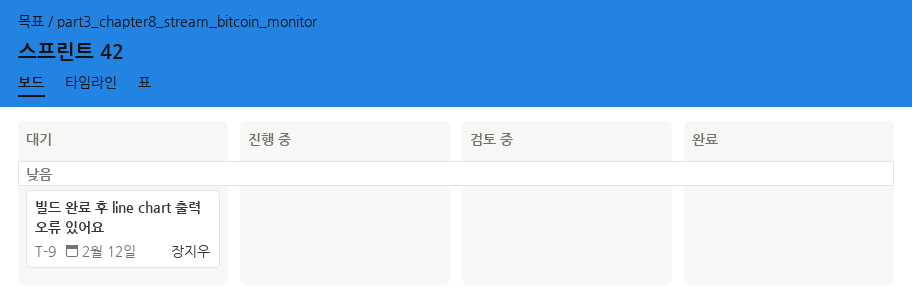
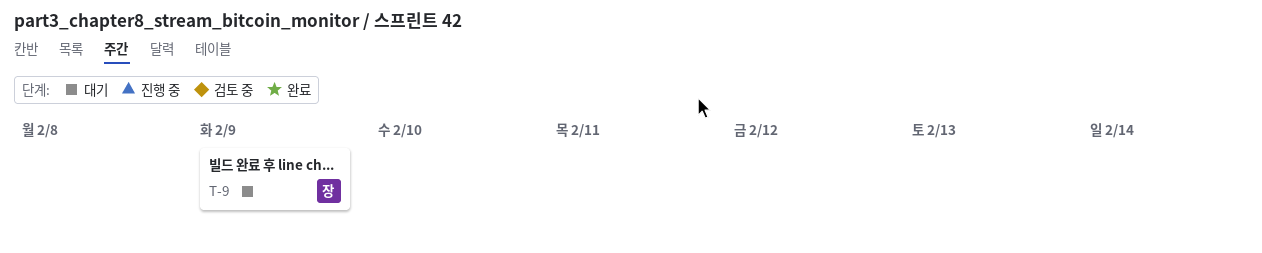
T-9, due: Feb 12 -> Feb 9

